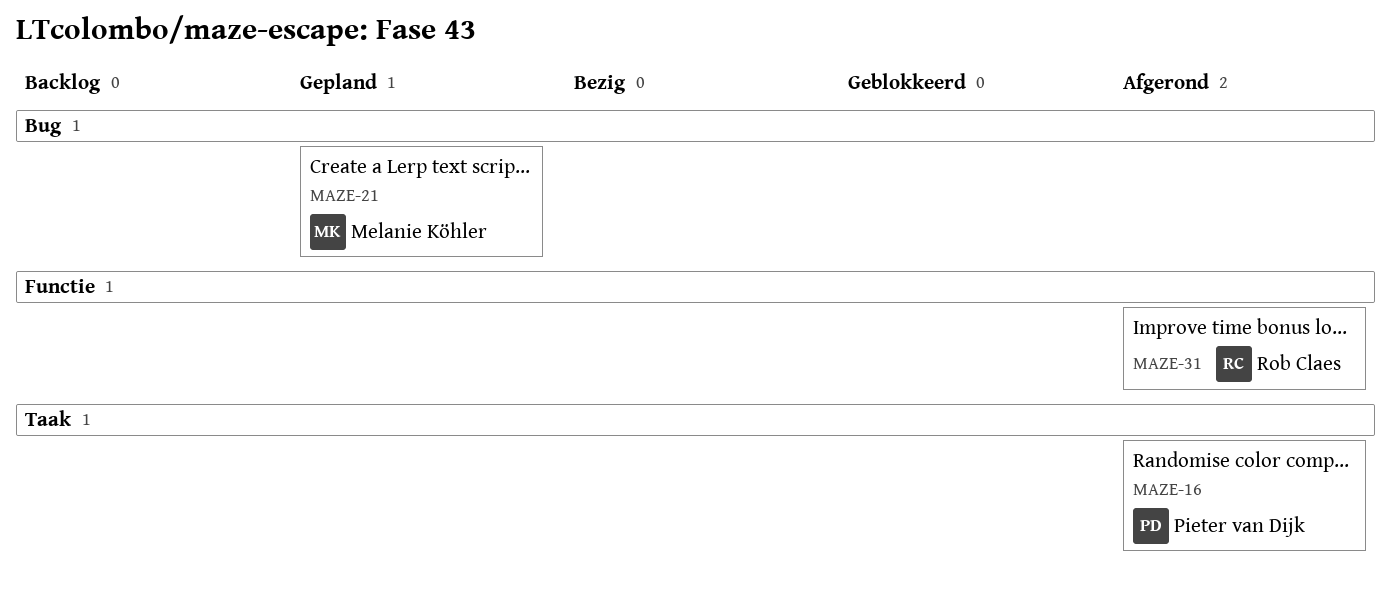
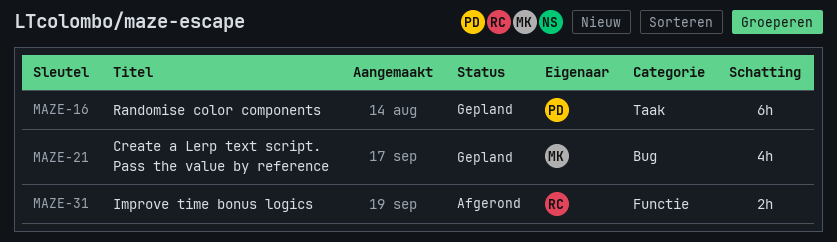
MAZE-16, status: Afgerond -> Gepland

